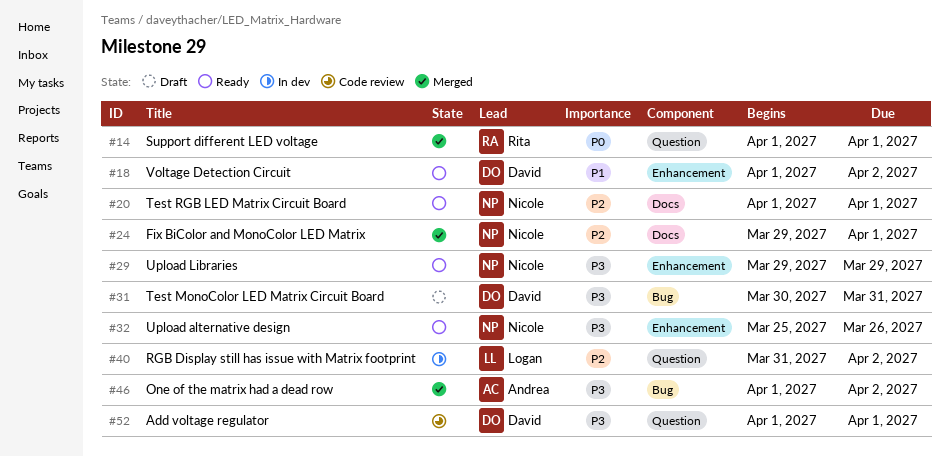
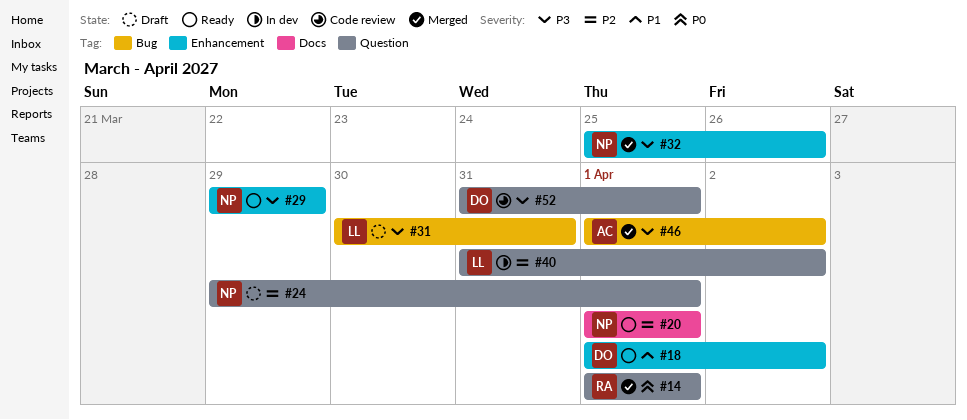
#24, status: Merged -> Draft
#24, label: Docs -> Question
#31, owner: David -> Logan
#32, status: Ready -> Merged
#52, start: Apr 1 -> Mar 31

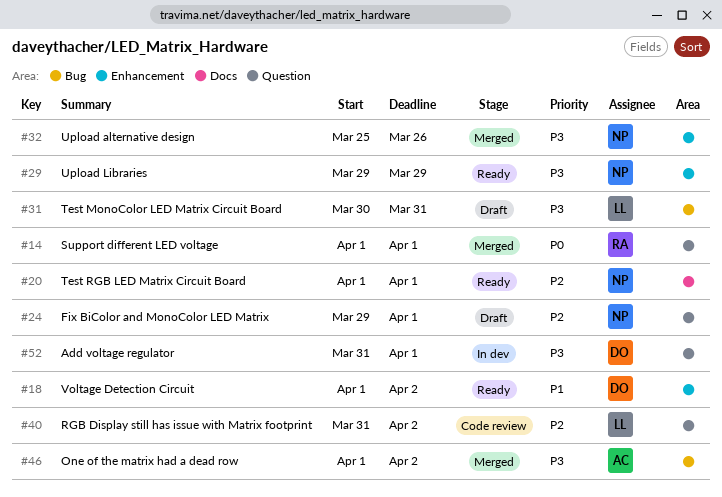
#40, status: In dev -> Code review
#52, status: Code review -> In dev

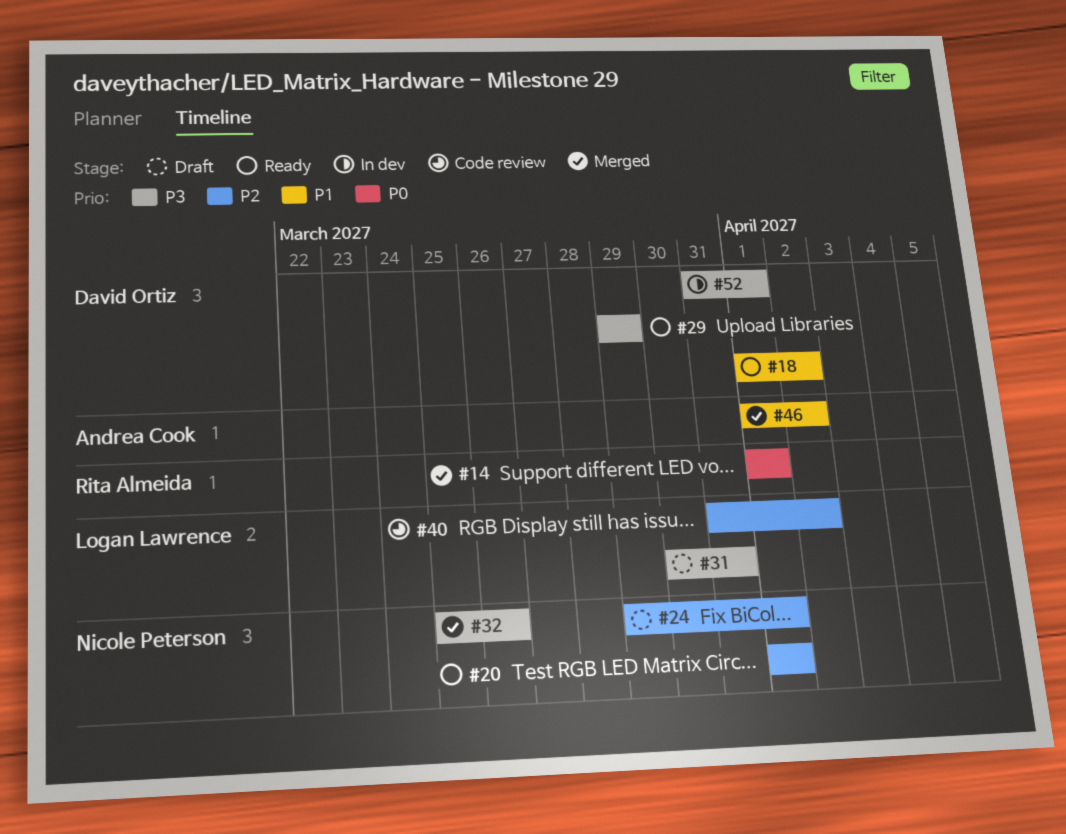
#29, owner: Nicole Peterson -> David Ortiz
#46, priority: P3 -> P1

